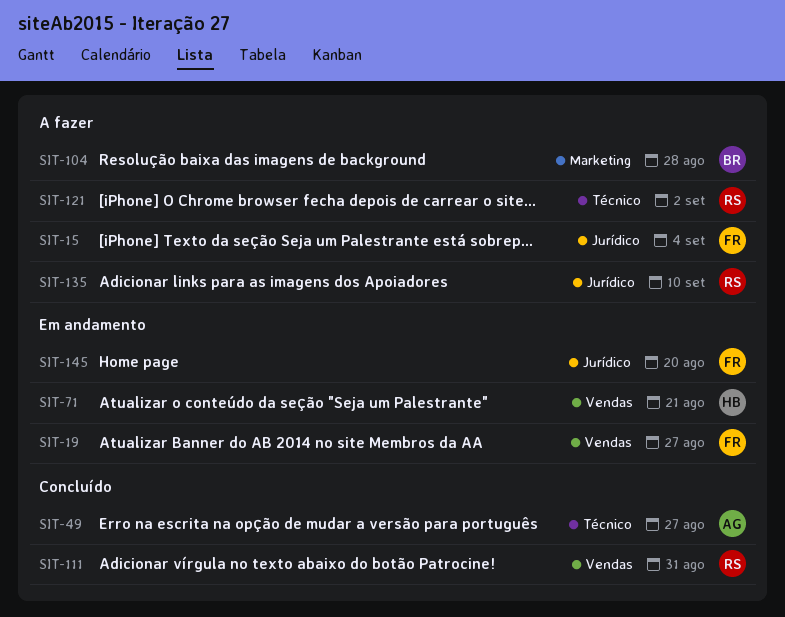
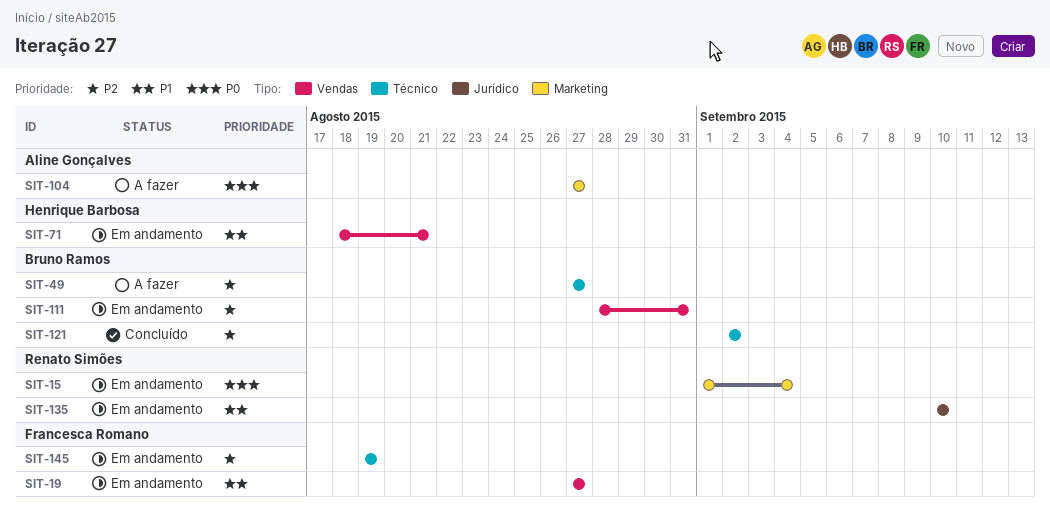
SIT-15, status: A fazer -> Em andamento
SIT-15, owner: Francesca Romano -> Renato Simões
SIT-15, label: Jurídico -> Marketing
SIT-49, status: Concluído -> A fazer
SIT-49, owner: Aline Gonçalves -> Bruno Ramos
SIT-104, owner: Bruno Ramos -> Aline Gonçalves
SIT-104, due: Aug 28 -> Aug 27
SIT-111, status: Concluído -> Em andamento
SIT-111, owner: Renato Simões -> Bruno Ramos
SIT-121, status: A fazer -> Concluído
SIT-121, owner: Renato Simões -> Bruno Ramos
SIT-135, status: A fazer -> Em andamento
SIT-145, label: Jurídico -> Técnico
SIT-145, due: Aug 20 -> Aug 19

